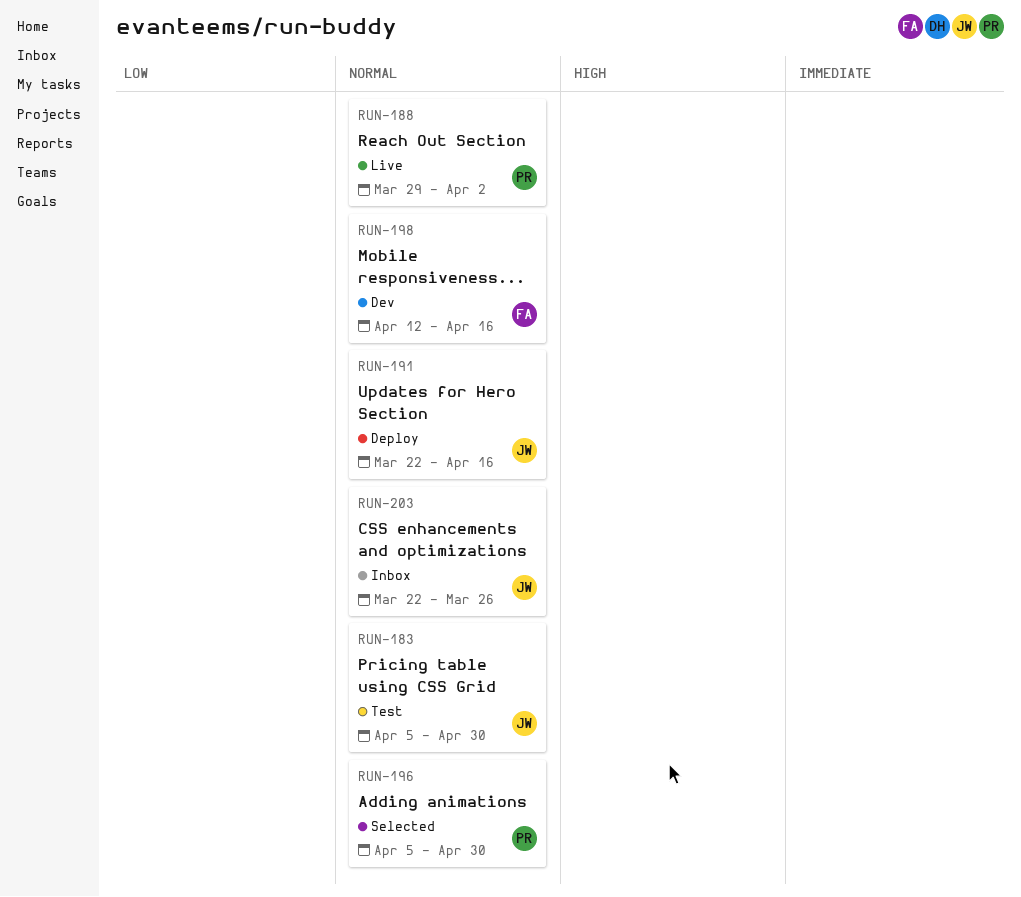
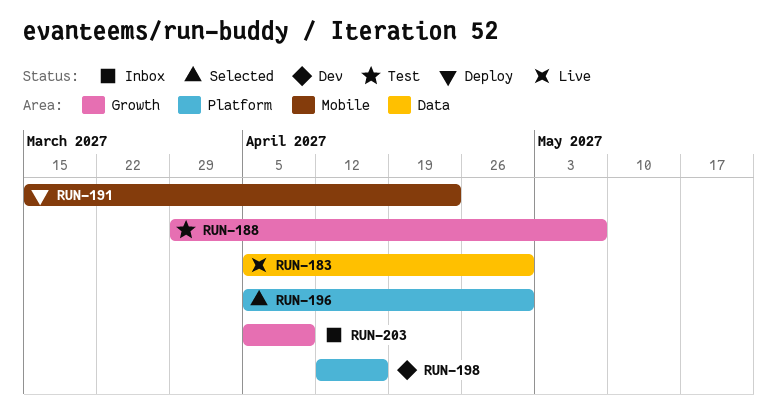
RUN-183, status: Test -> Live
RUN-188, status: Live -> Test
RUN-188, due: Apr 2 -> May 7
RUN-191, start: Mar 22 -> Mar 15
RUN-191, due: Apr 16 -> Apr 23
RUN-203, start: Mar 22 -> Apr 5
RUN-203, due: Mar 26 -> Apr 9

